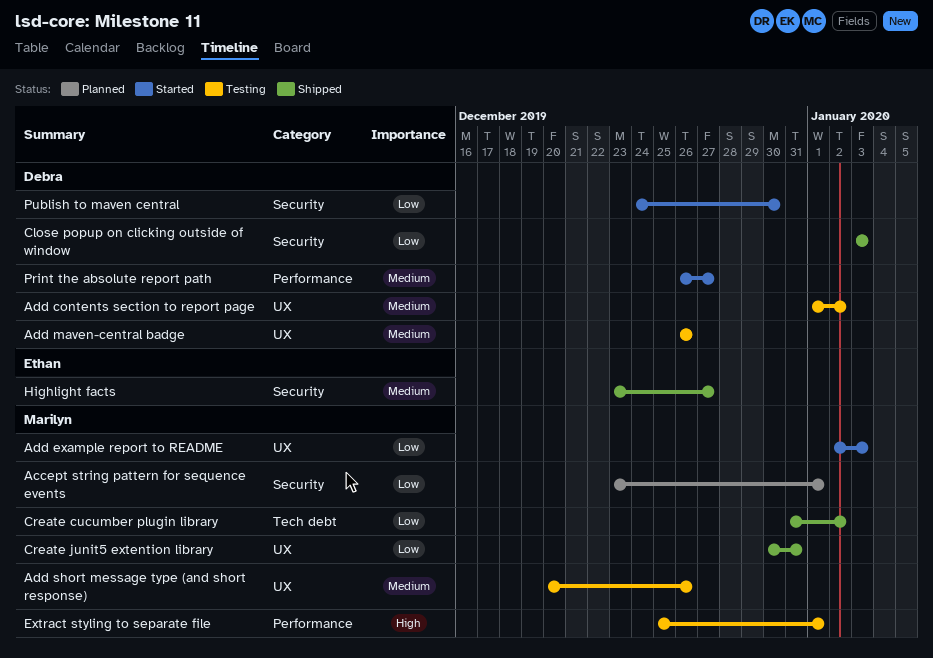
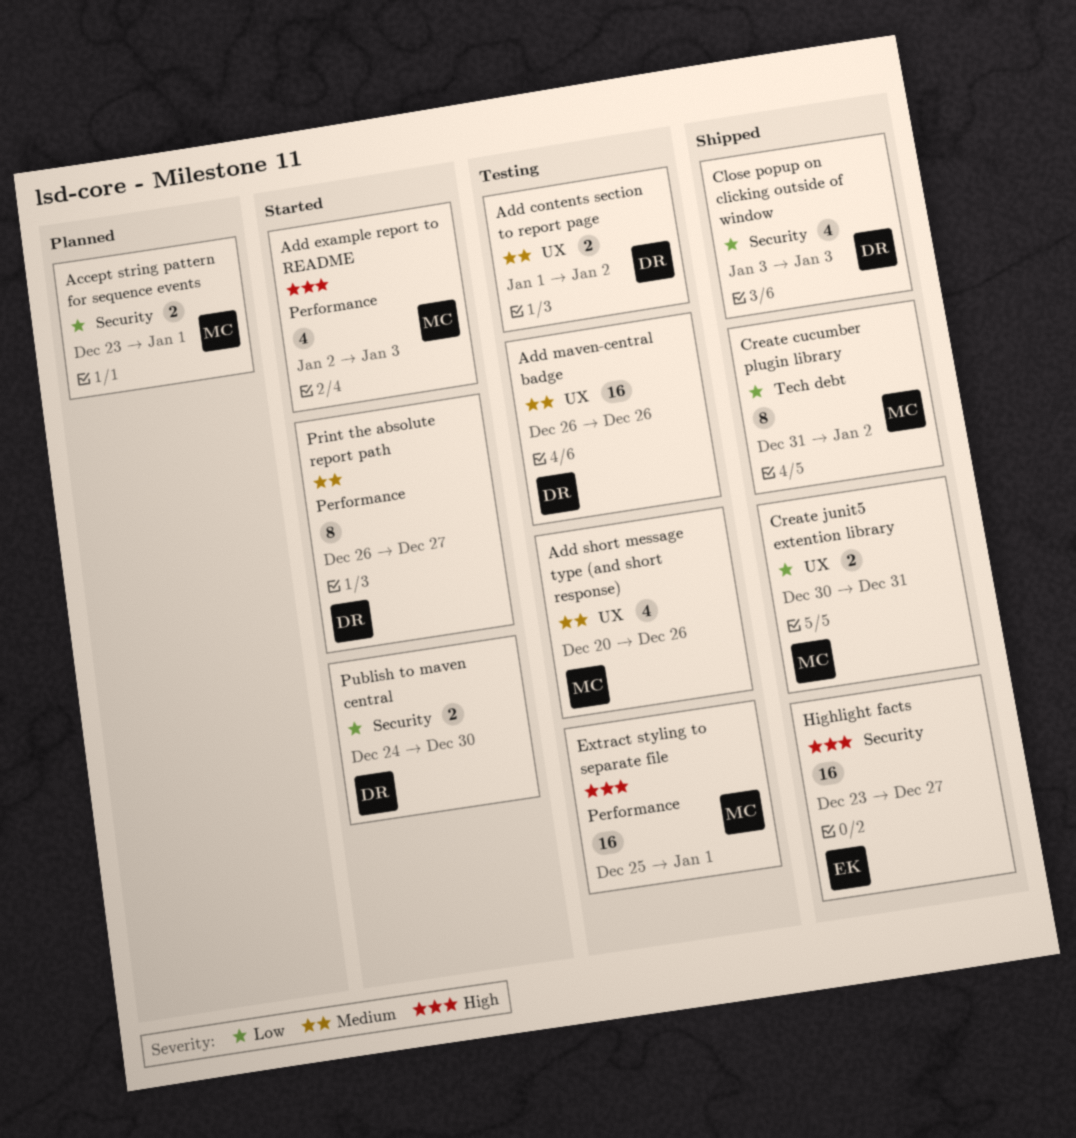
Add example report to README, priority: Low -> High
Add example report to README, label: UX -> Performance
Highlight facts, priority: Medium -> High

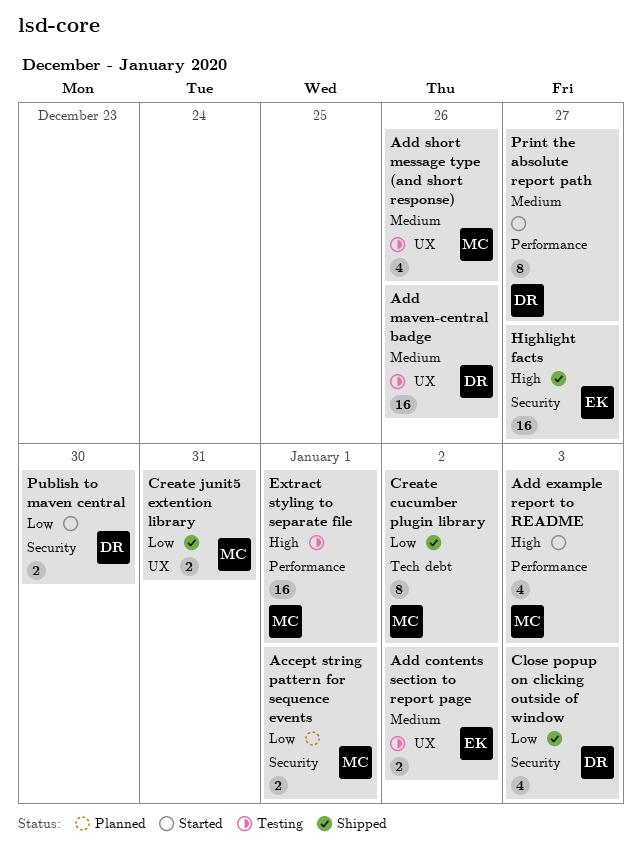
Add contents section to report page, owner: DR -> EK

